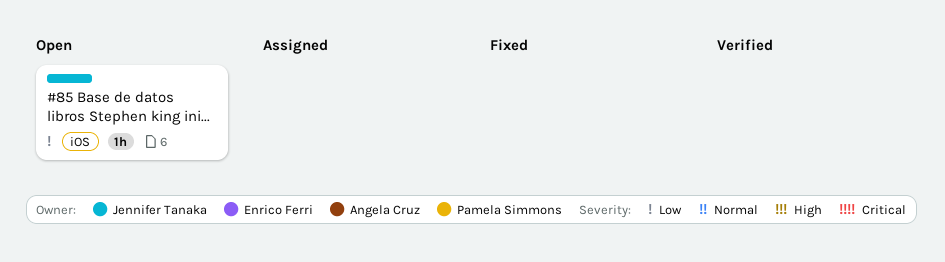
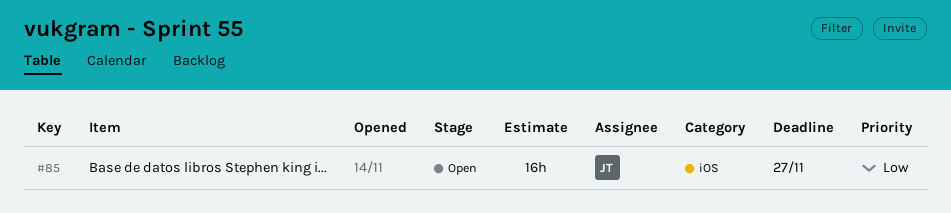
#85, estimate: 1h -> 16h

